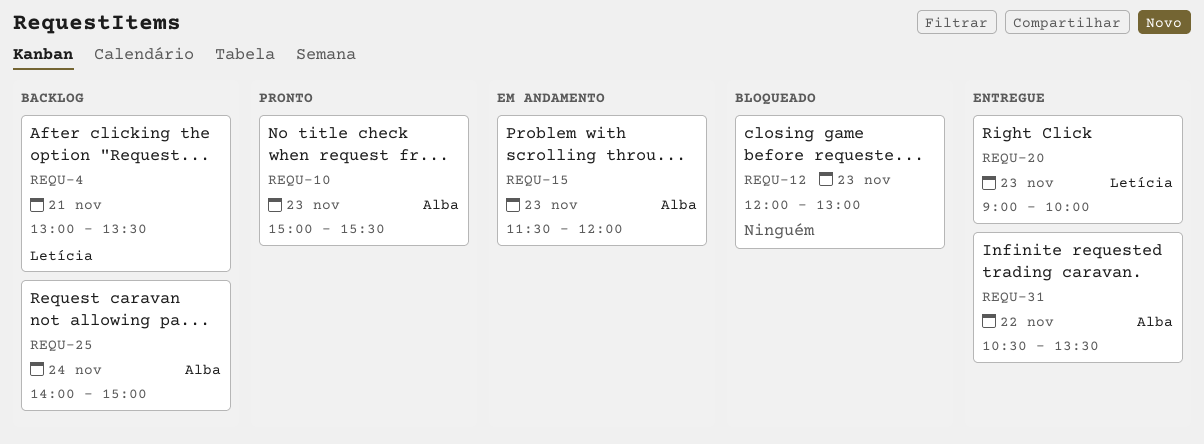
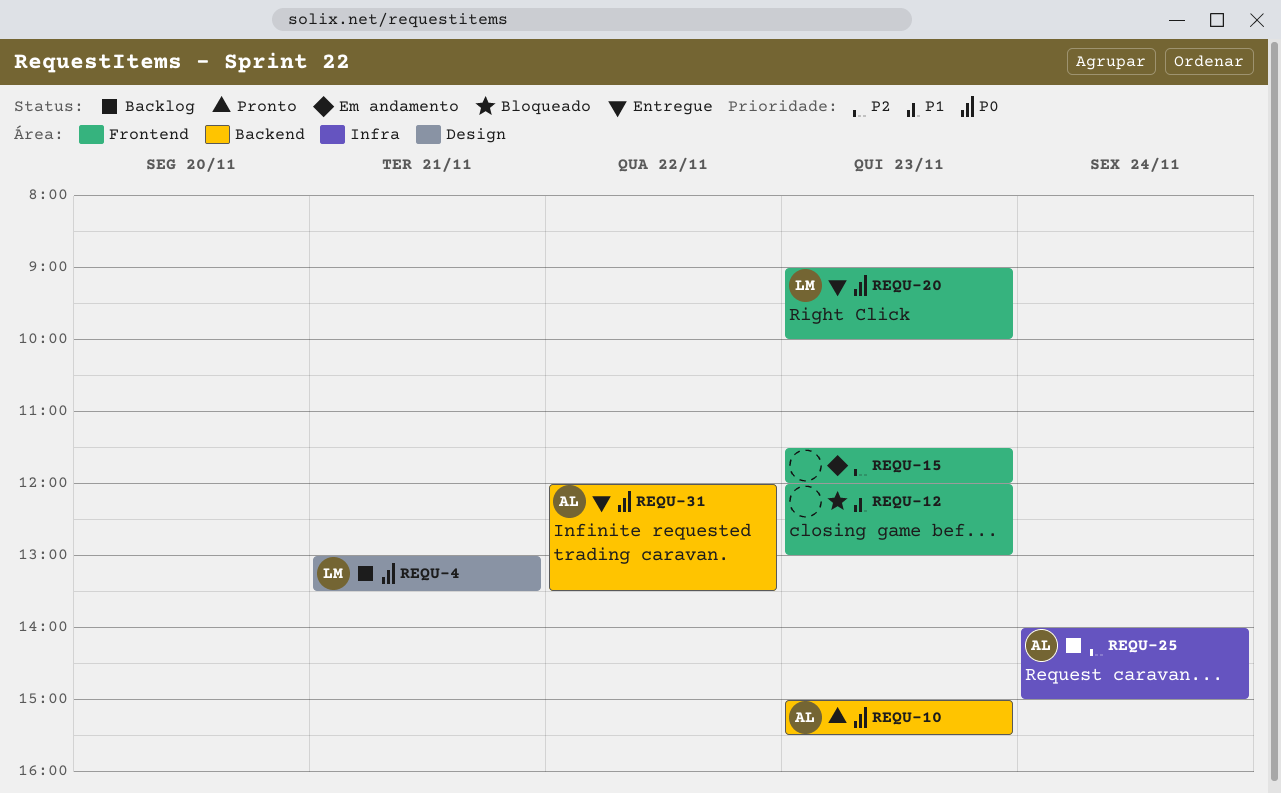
REQU-15, owner: Alba -> none
REQU-31, begins: 10:30 -> 12:00

